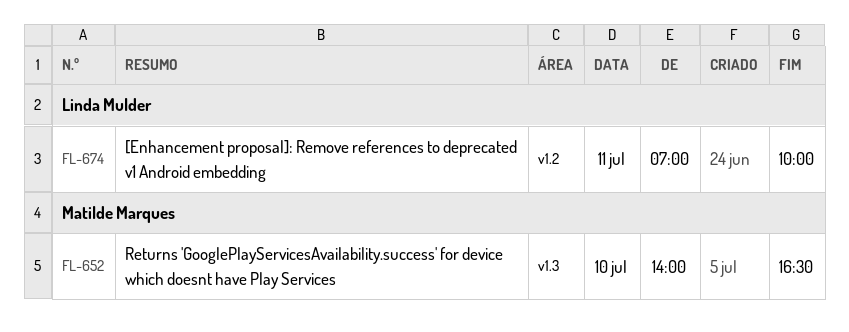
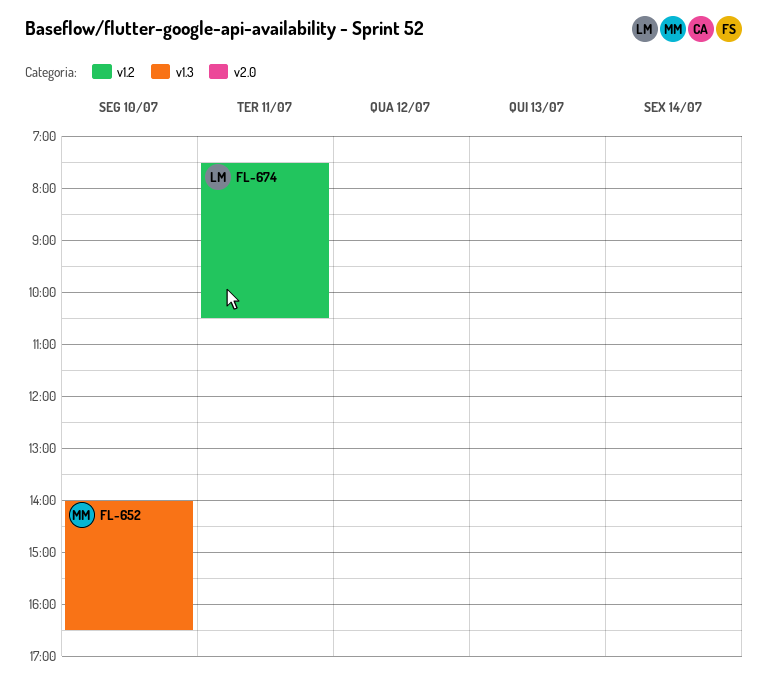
FL-674, begins: 07:00 -> 07:30
FL-674, ends: 10:00 -> 10:30

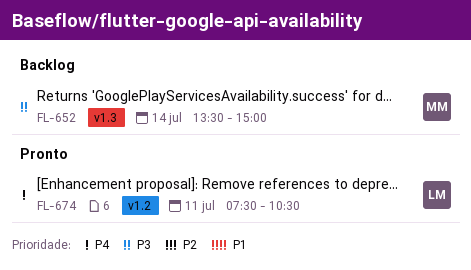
FL-652, day: Jul 10 -> Jul 14
FL-652, begins: 14:00 -> 13:30
FL-652, ends: 16:30 -> 15:00

